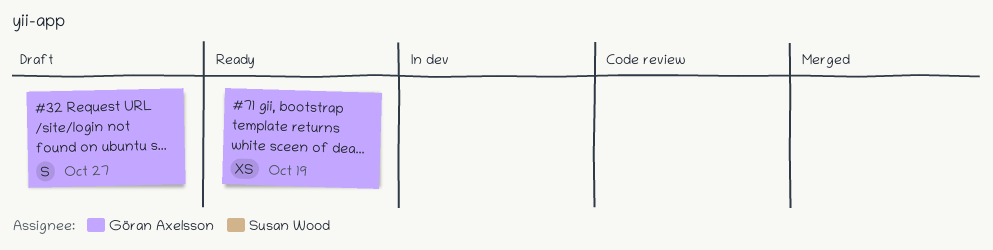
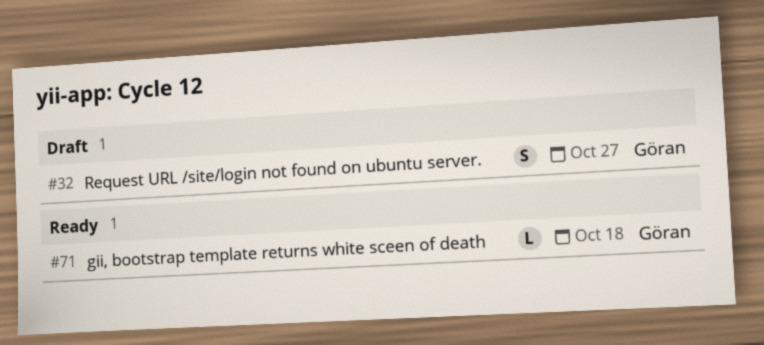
#71, estimate: XS -> L
#71, due: Oct 19 -> Oct 18

